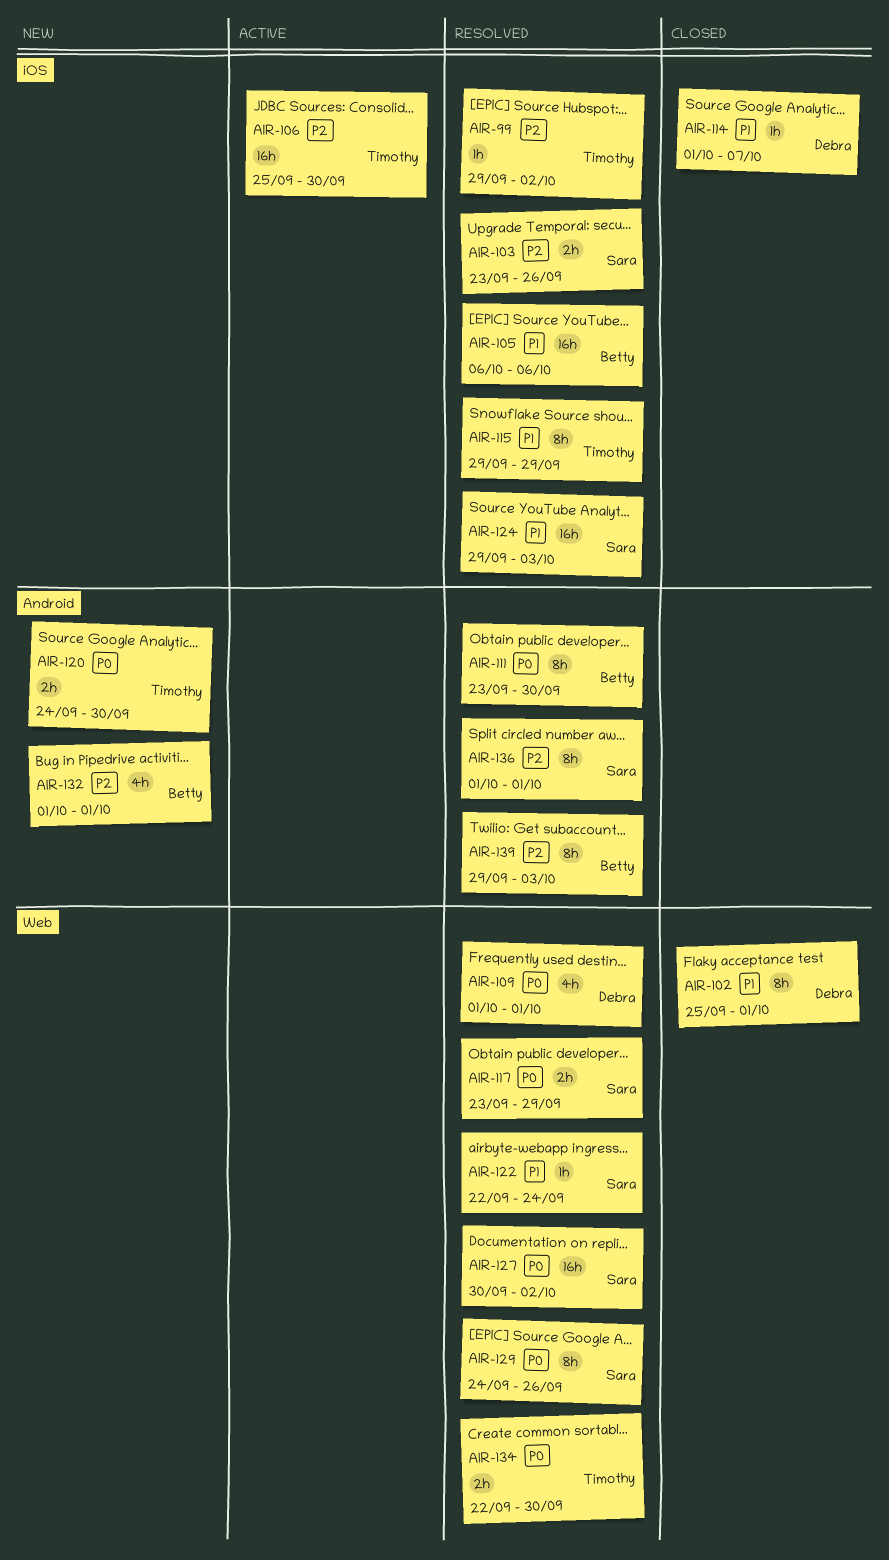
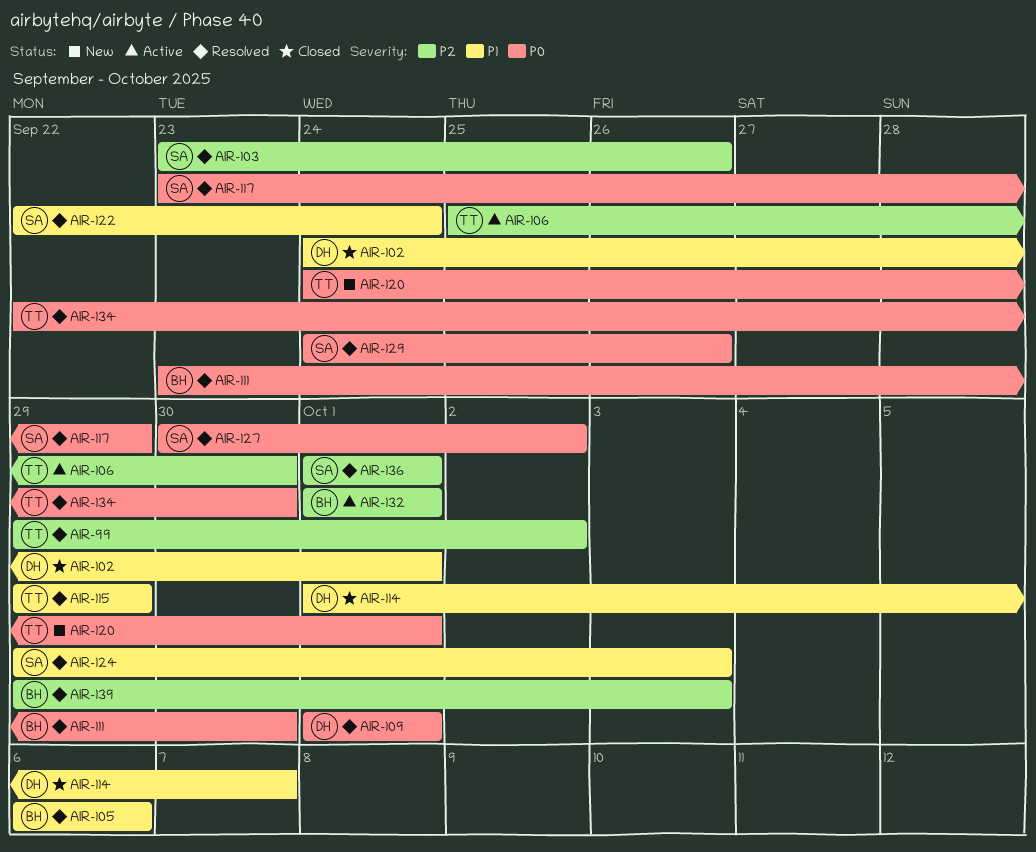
AIR-102, start: Sep 25 -> Sep 24
AIR-120, due: Sep 30 -> Oct 1
AIR-132, status: New -> Active

